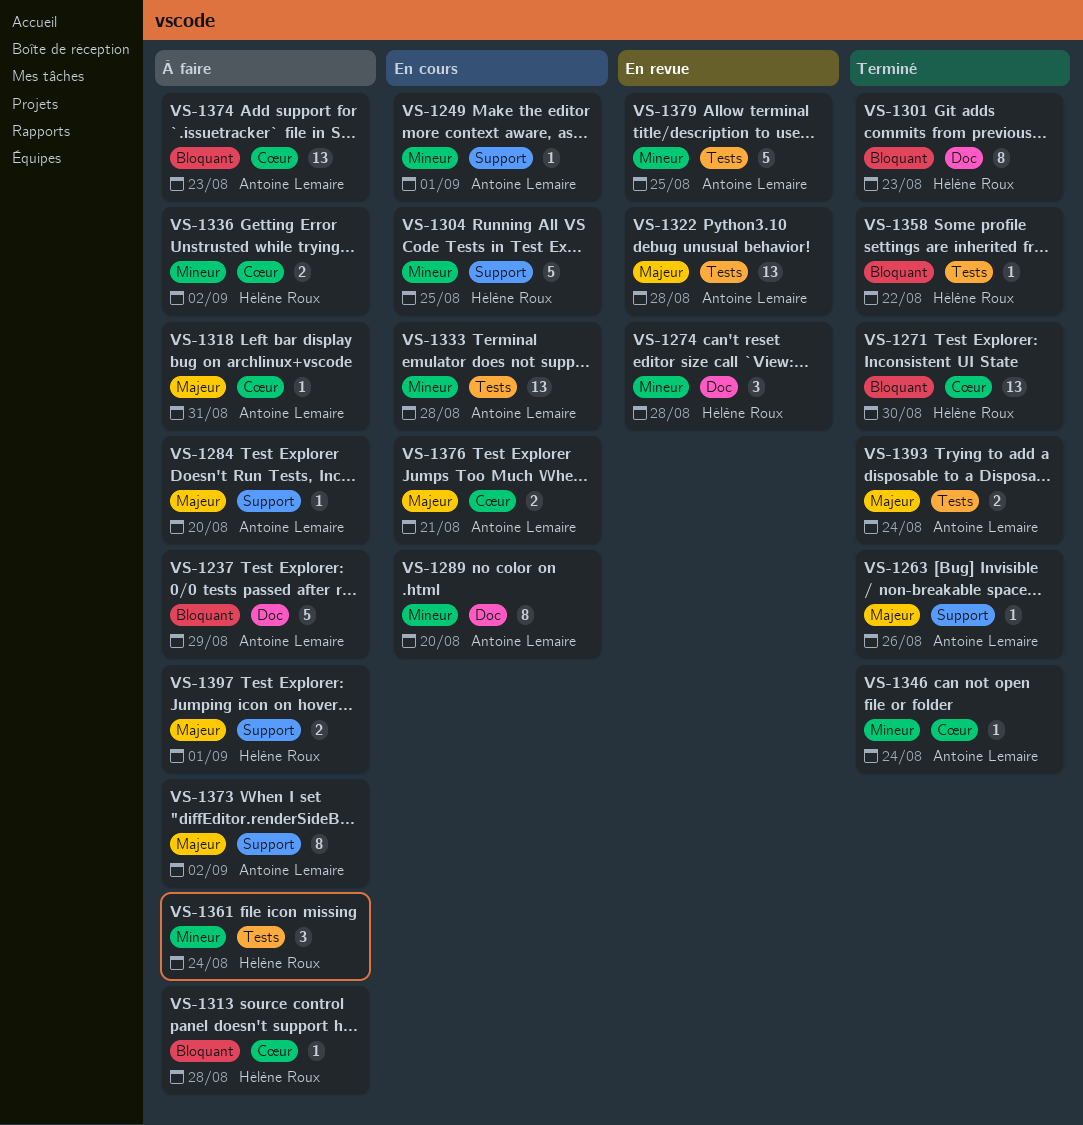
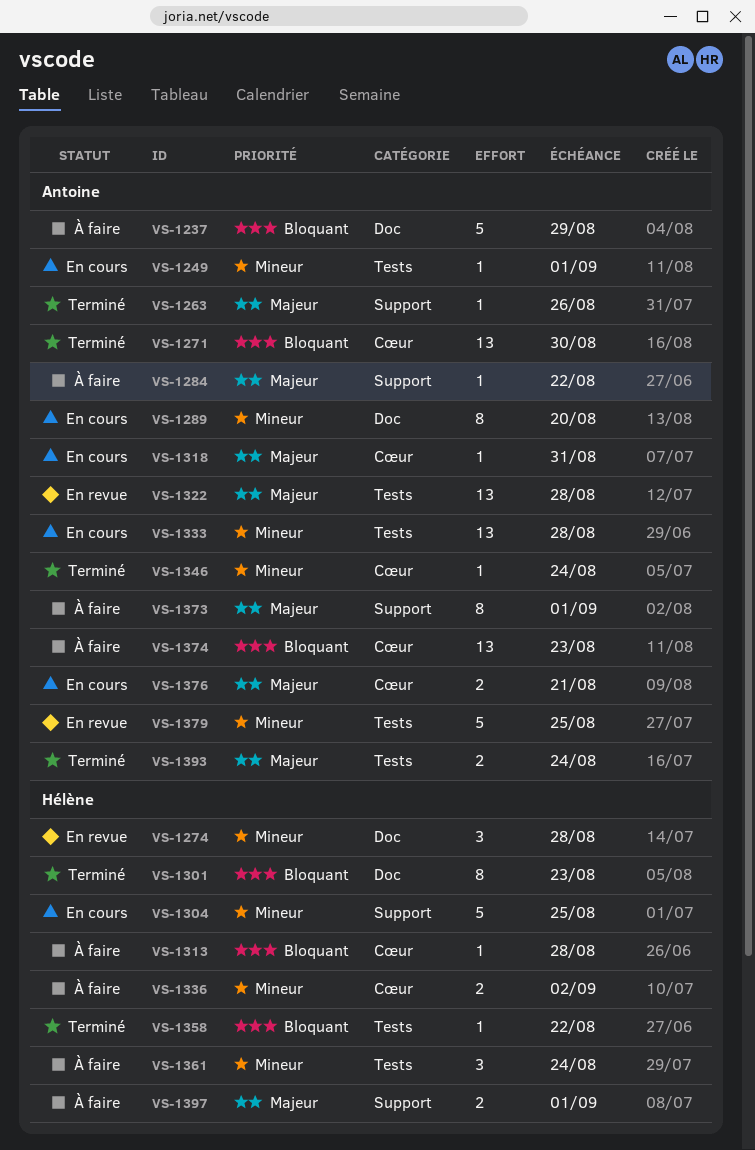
VS-1249, label: Support -> Tests
VS-1271, owner: Hélène Roux -> Antoine Lemaire
VS-1284, due: Aug 20 -> Aug 22
VS-1318, status: À faire -> En cours
VS-1373, due: Sep 2 -> Sep 1

